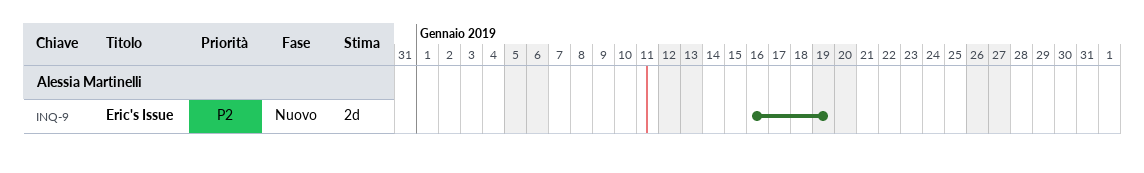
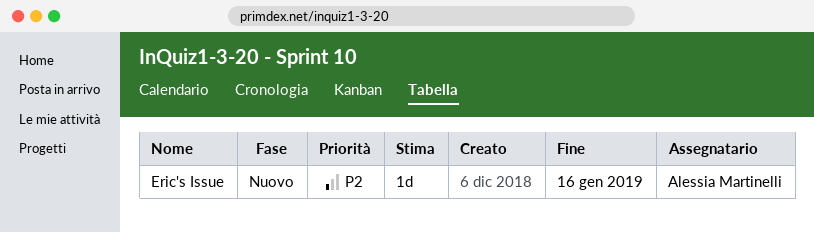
Eric's Issue, estimate: 2d -> 1d
Eric's Issue, due: Jan 19 -> Jan 16

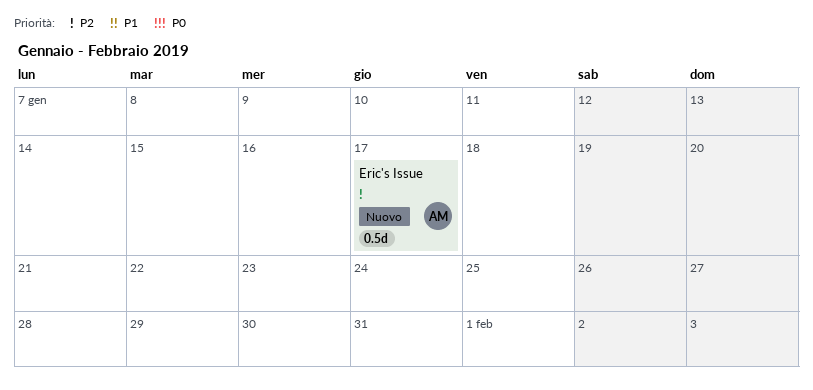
Eric's Issue, estimate: 1d -> 0.5d
Eric's Issue, due: Jan 16 -> Jan 17

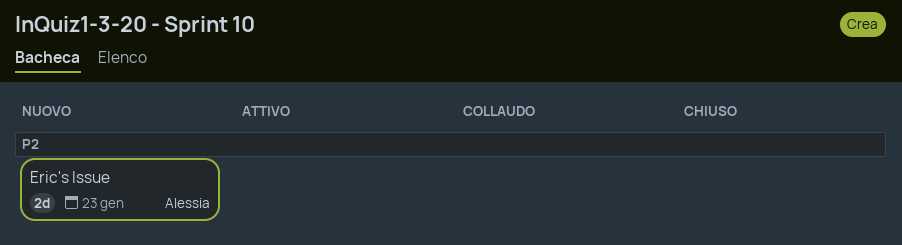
Eric's Issue, estimate: 0.5d -> 2d
Eric's Issue, due: Jan 17 -> Jan 23

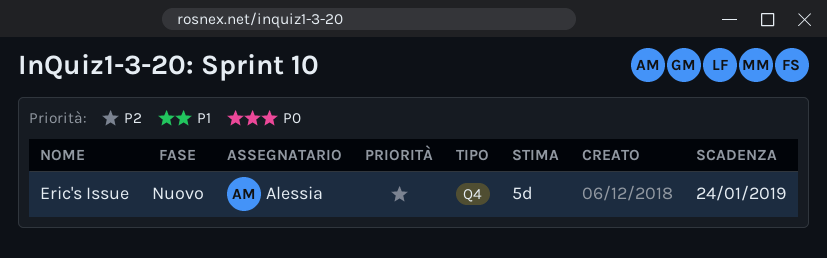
Eric's Issue, estimate: 2d -> 5d
Eric's Issue, due: Jan 23 -> Jan 24

